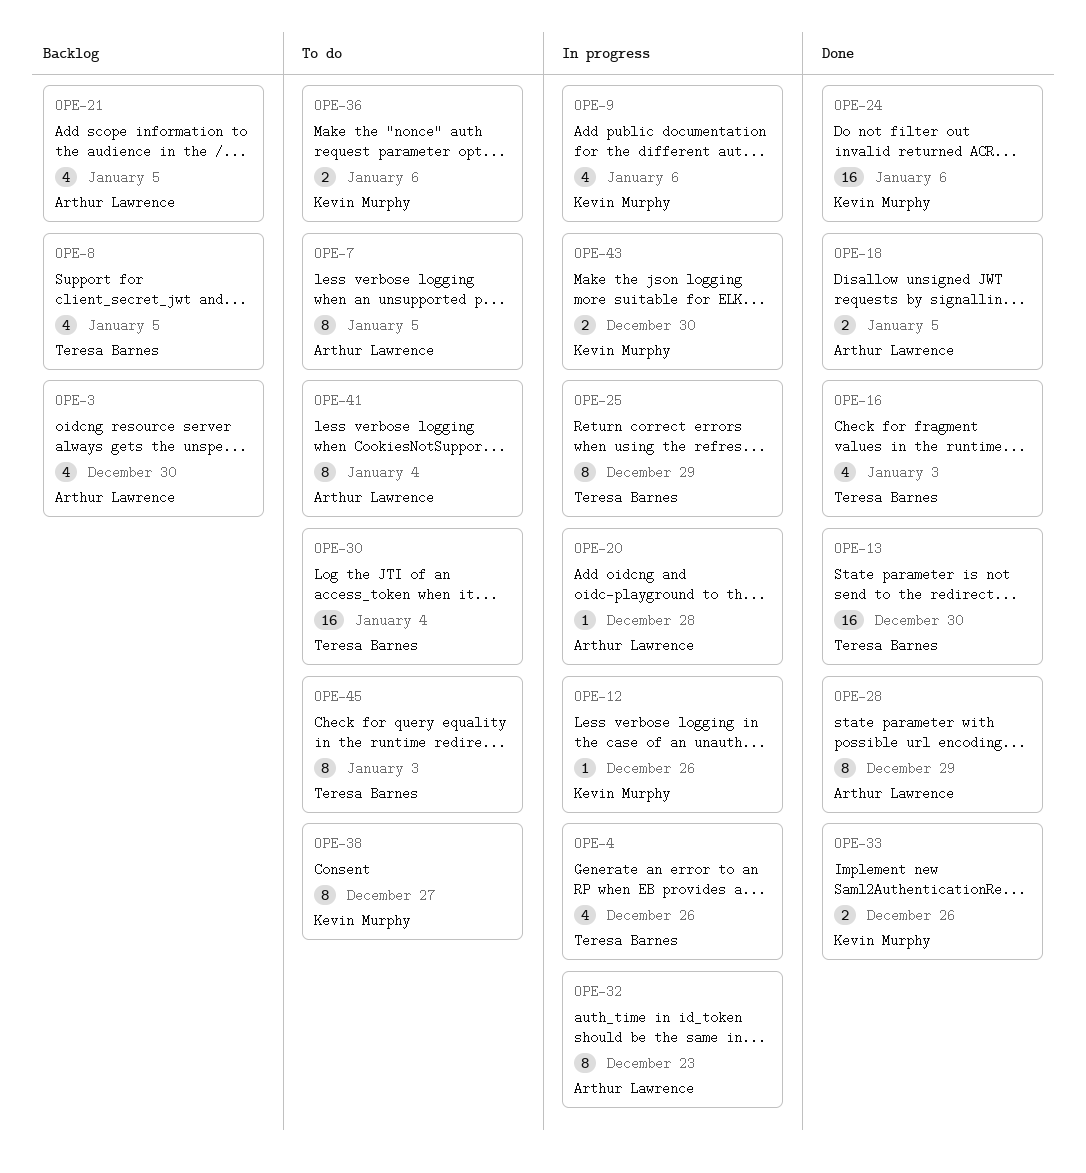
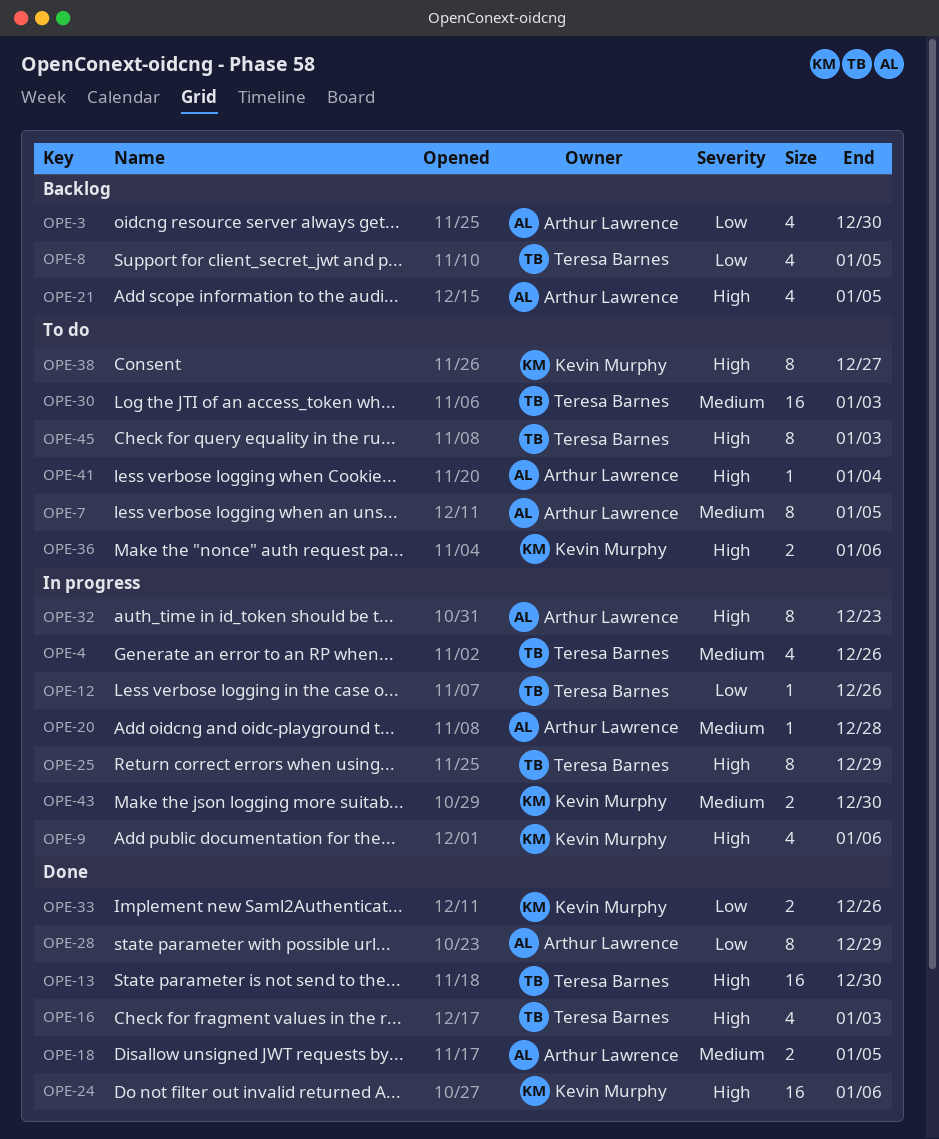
OPE-12, owner: Kevin Murphy -> Teresa Barnes
OPE-30, due: Jan 4 -> Jan 3
OPE-41, estimate: 8 -> 1

